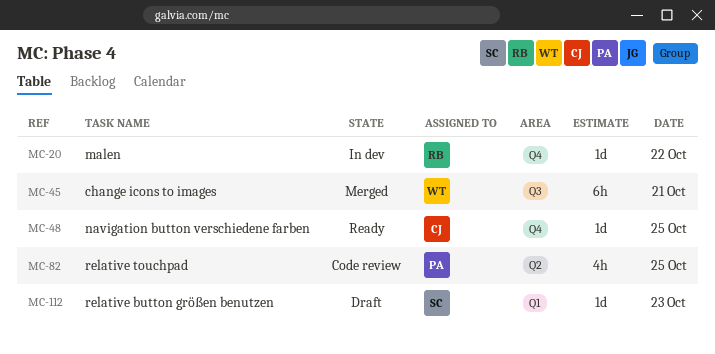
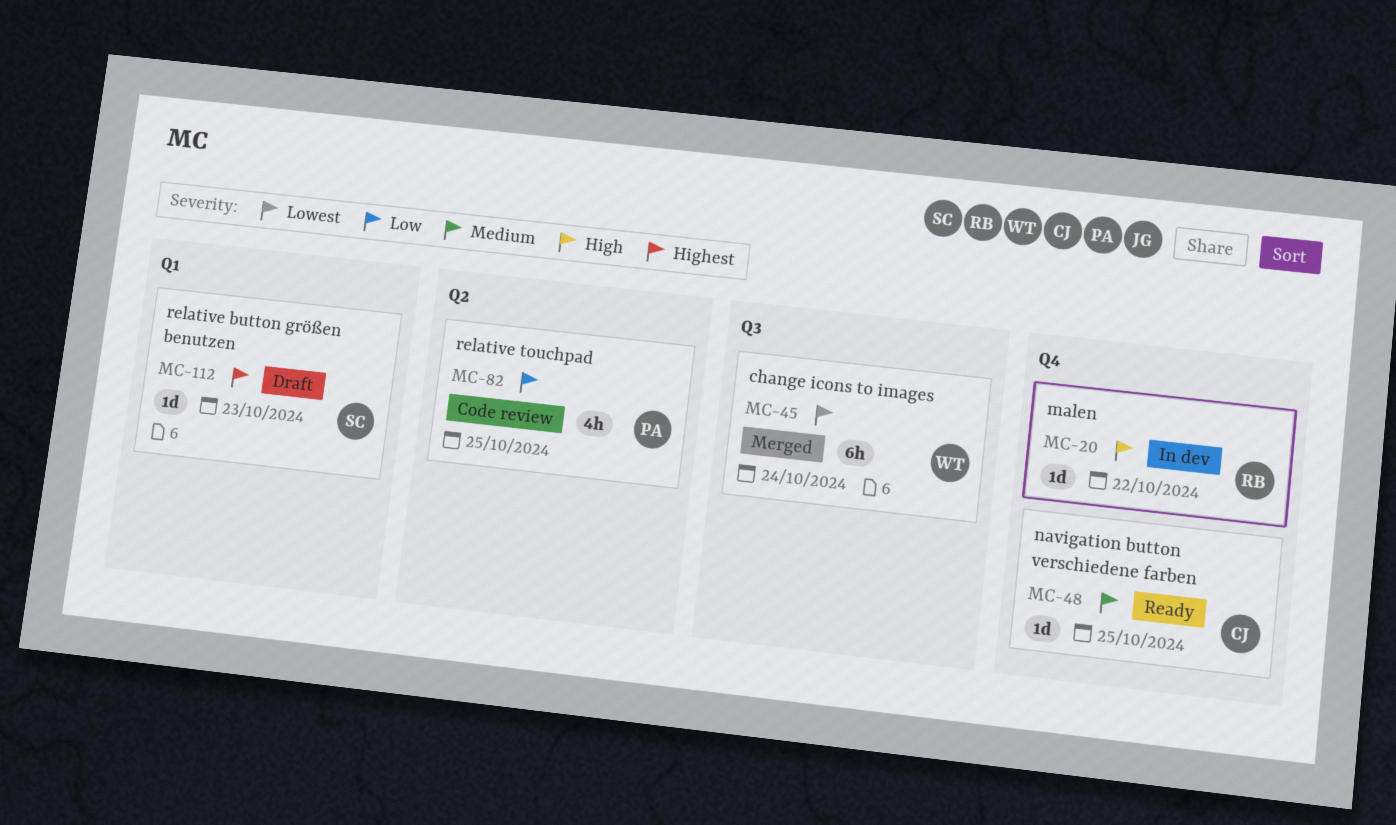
MC-45, day: Oct 21 -> Oct 24

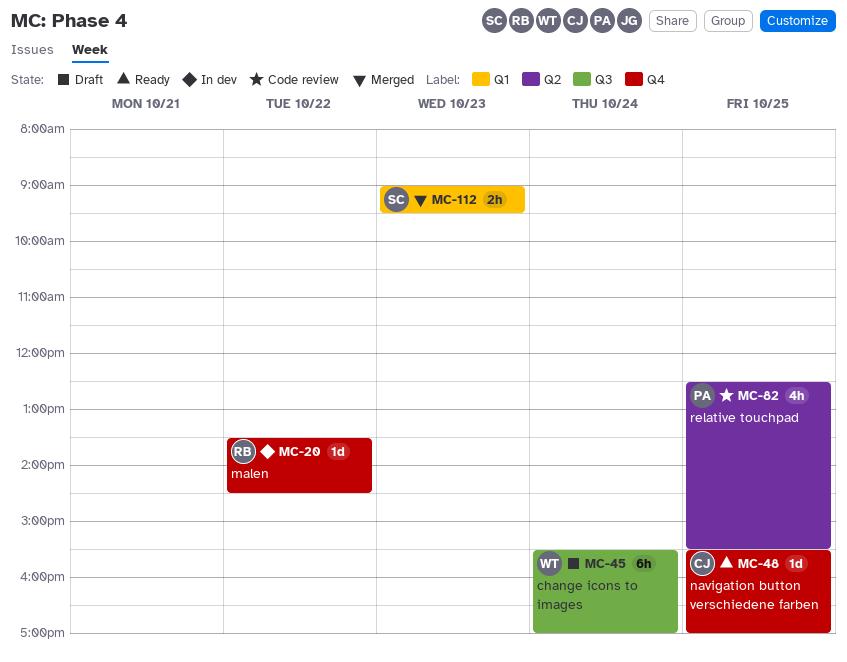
MC-45, status: Merged -> Draft
MC-112, status: Draft -> Merged
MC-112, estimate: 1d -> 2h

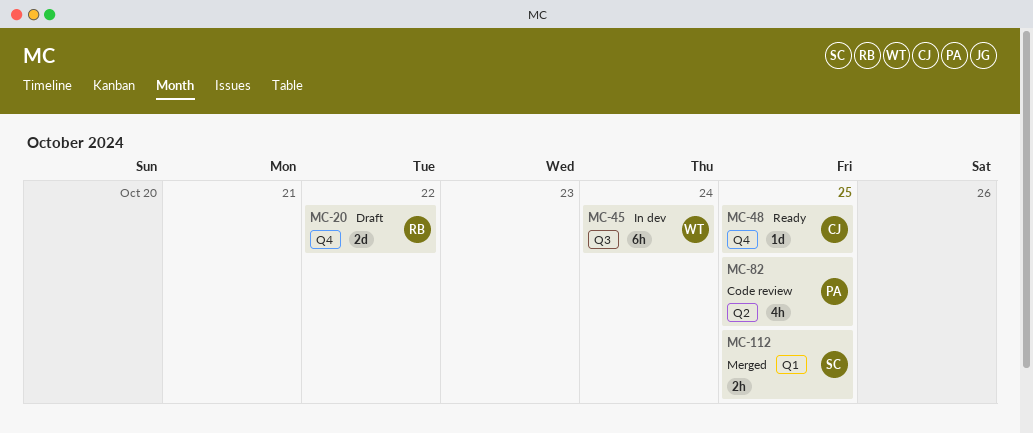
MC-20, status: In dev -> Draft
MC-20, estimate: 1d -> 2d
MC-45, status: Draft -> In dev
MC-112, day: Oct 23 -> Oct 25

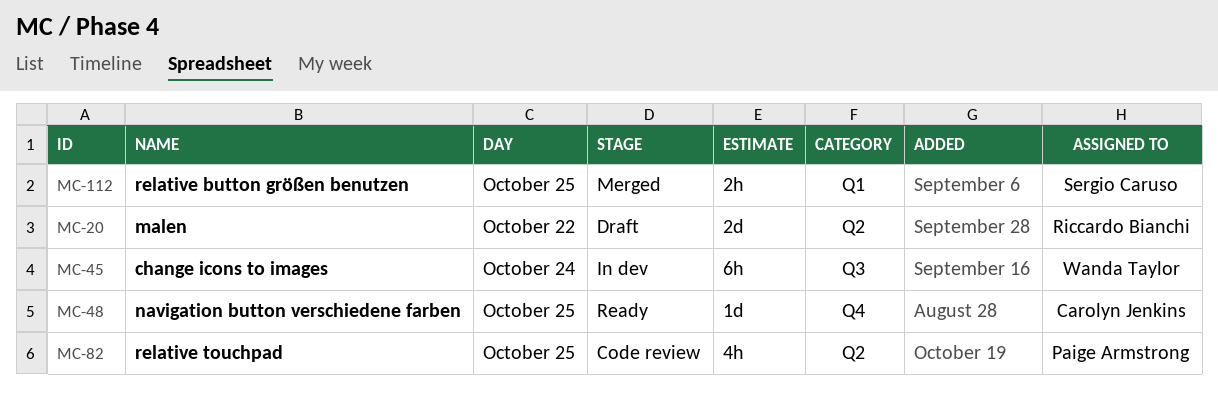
MC-20, label: Q4 -> Q2

